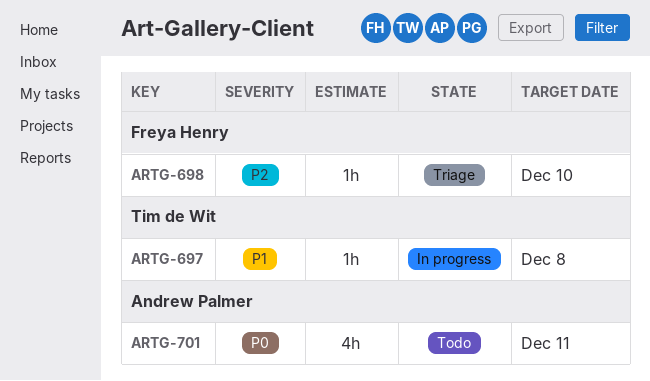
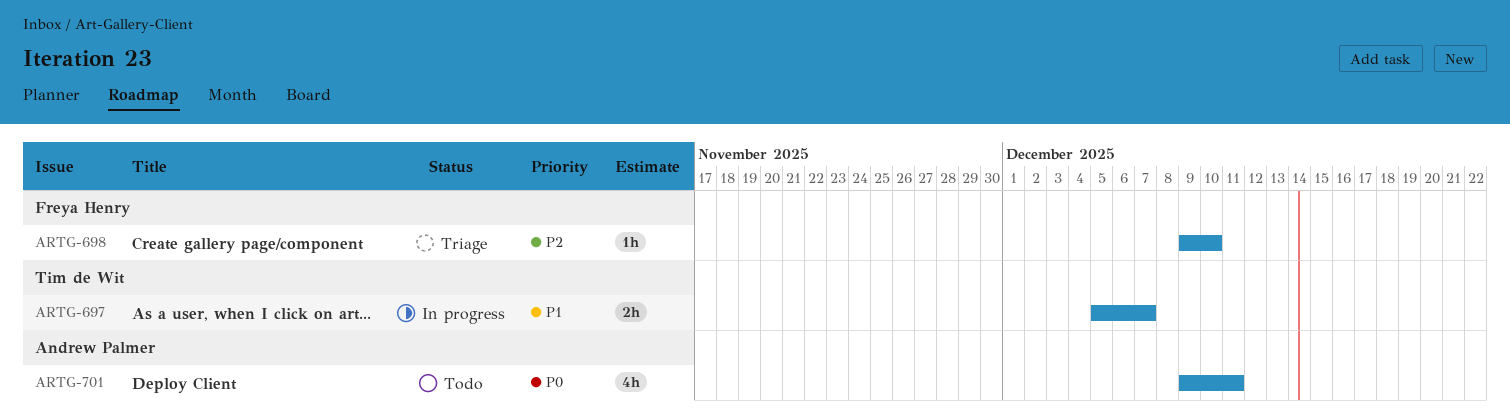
ARTG-697, estimate: 1h -> 2h
ARTG-697, due: Dec 8 -> Dec 7

